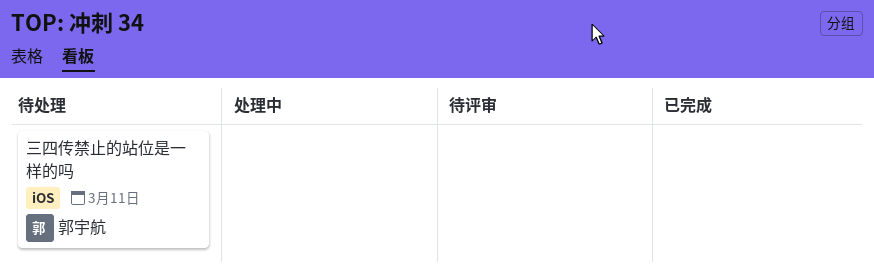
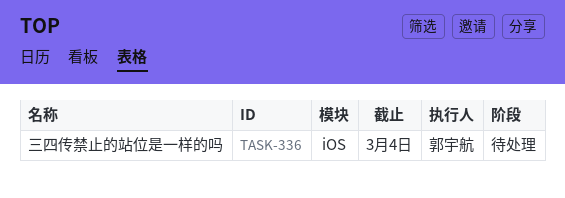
三四传禁止的站位是一样的吗, due: Mar 11 -> Mar 4

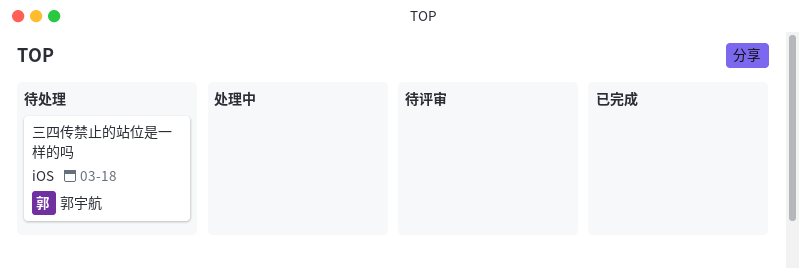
三四传禁止的站位是一样的吗, due: Mar 4 -> Mar 18

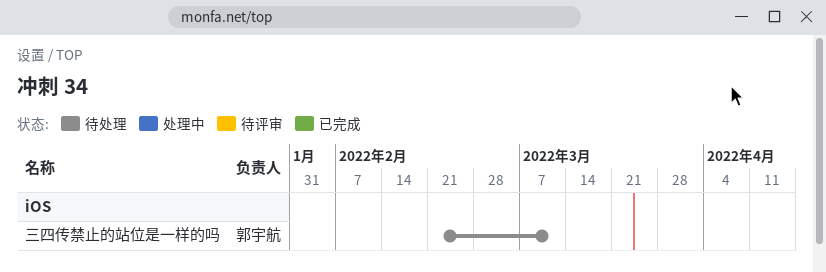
三四传禁止的站位是一样的吗, due: Mar 18 -> Mar 11

